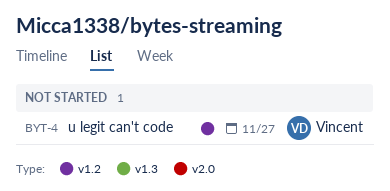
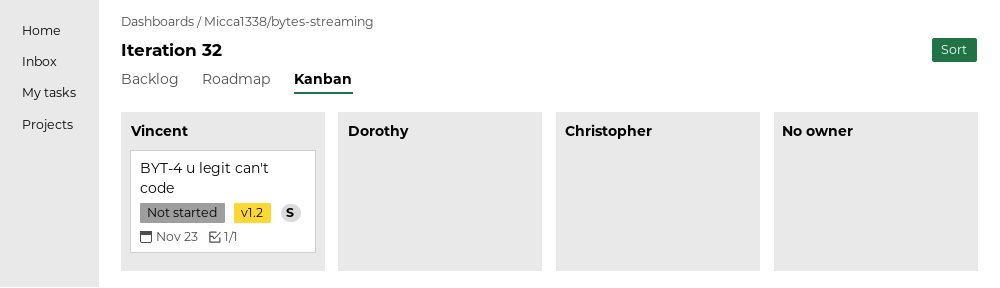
BYT-4, due: Nov 27 -> Nov 23

